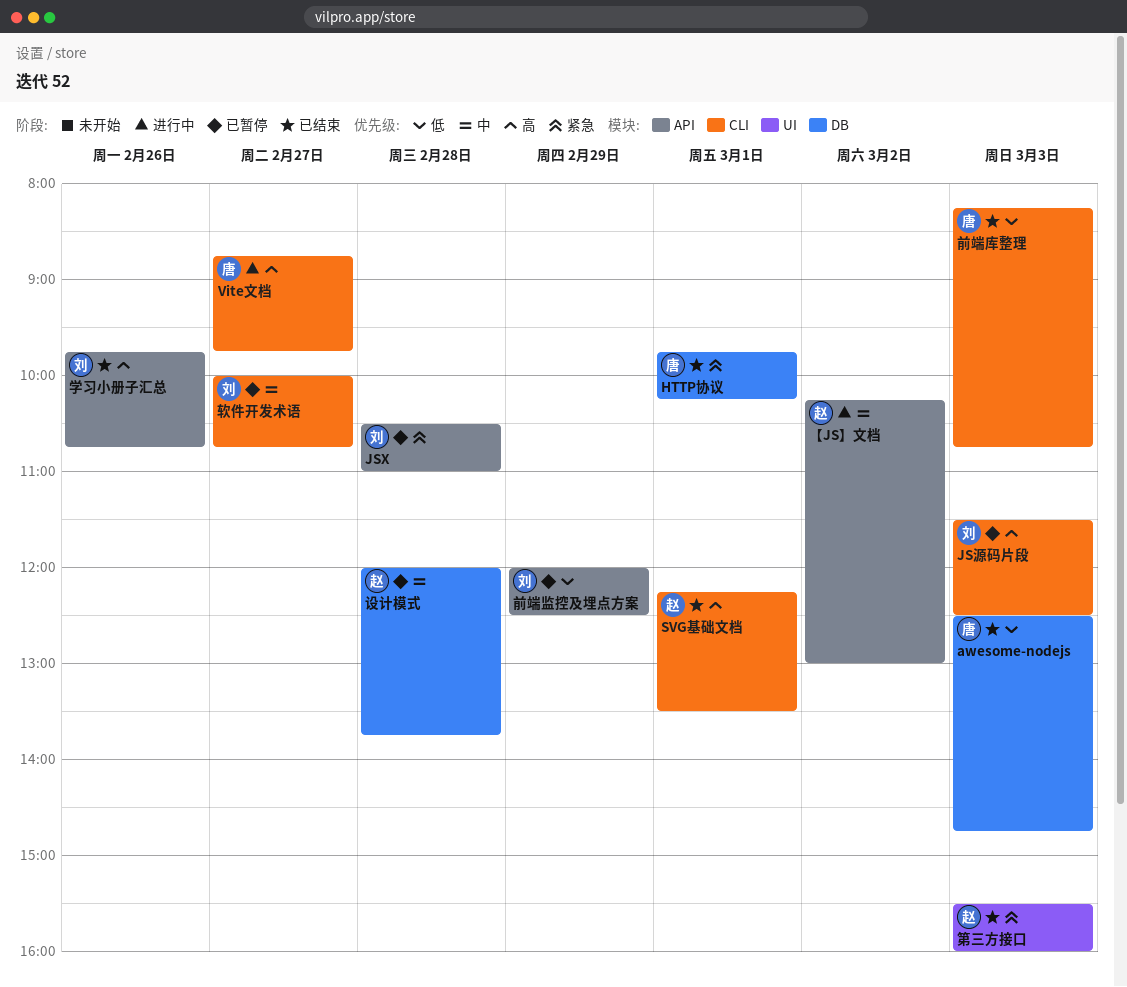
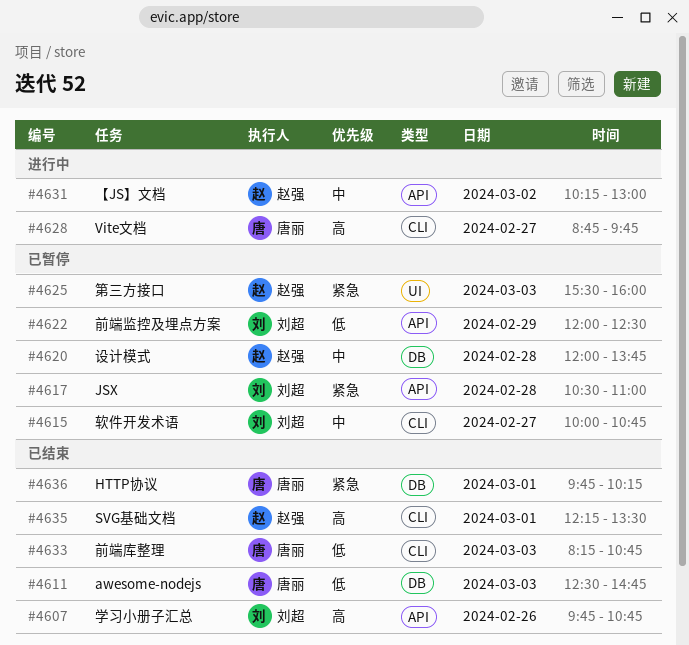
JS源码片段: present -> none
第三方接口, status: 已结束 -> 已暂停

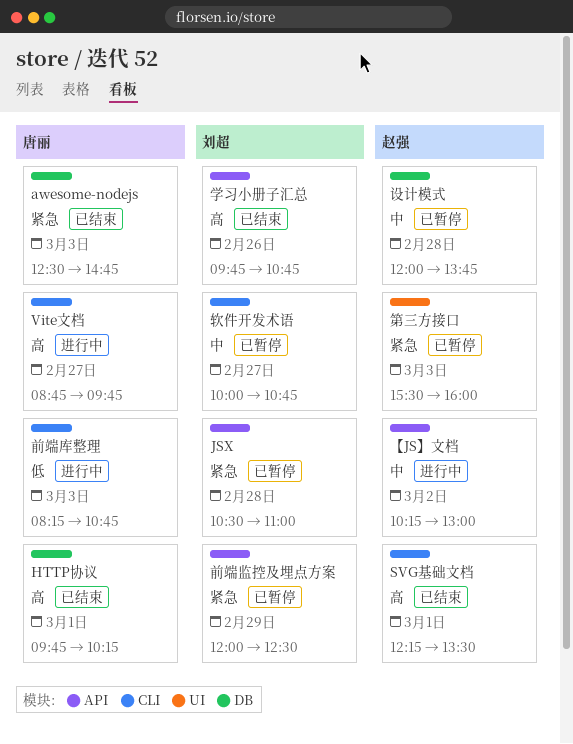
awesome-nodejs, priority: 低 -> 紧急
HTTP协议, priority: 紧急 -> 高
前端库整理, status: 已结束 -> 进行中
前端监控及埋点方案, priority: 低 -> 紧急

